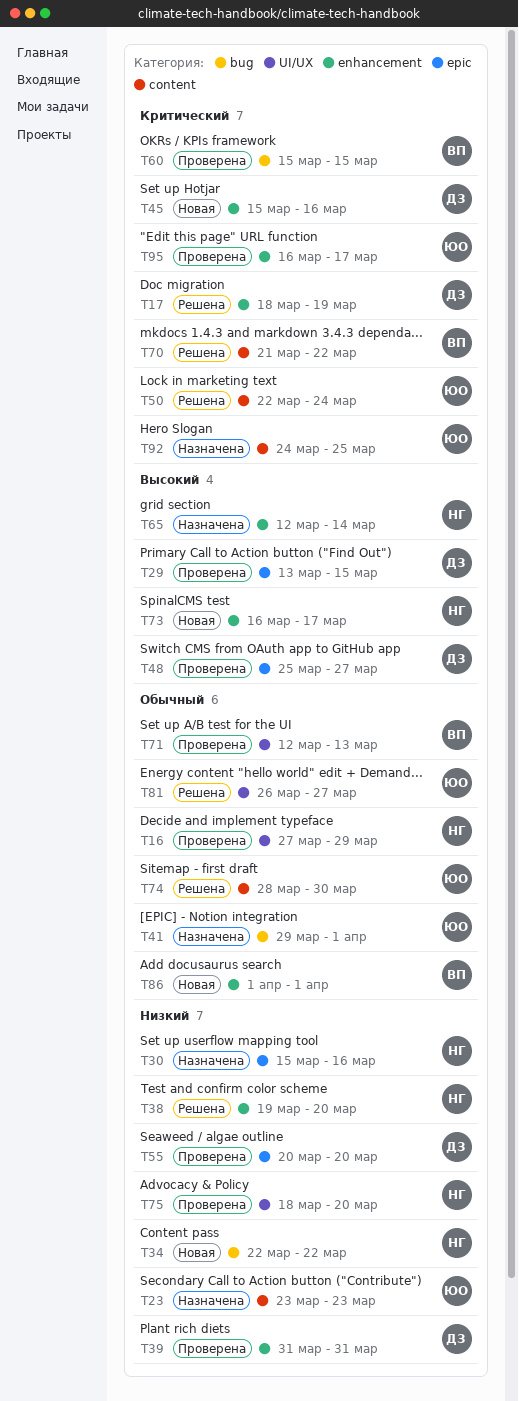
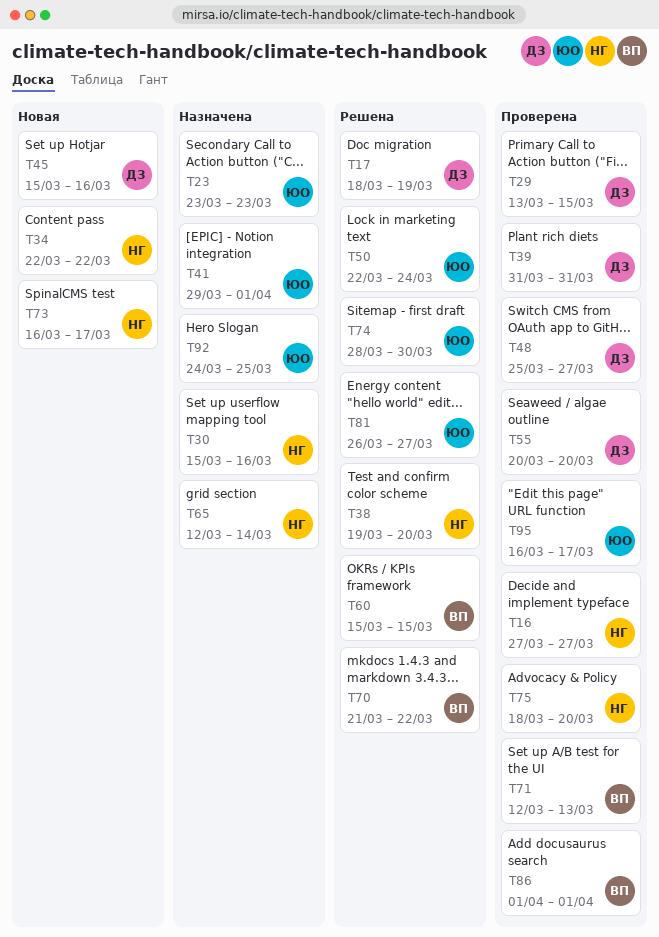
T16, due: Mar 29 -> Mar 27
T60, status: Проверена -> Решена
T86, status: Новая -> Проверена

